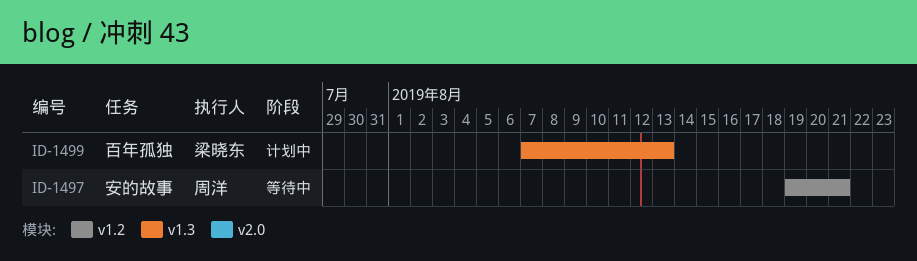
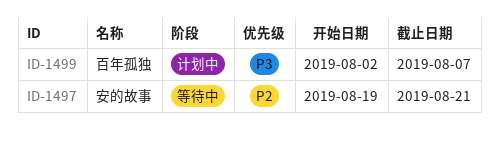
ID-1499, start: Aug 7 -> Aug 2
ID-1499, due: Aug 13 -> Aug 7

